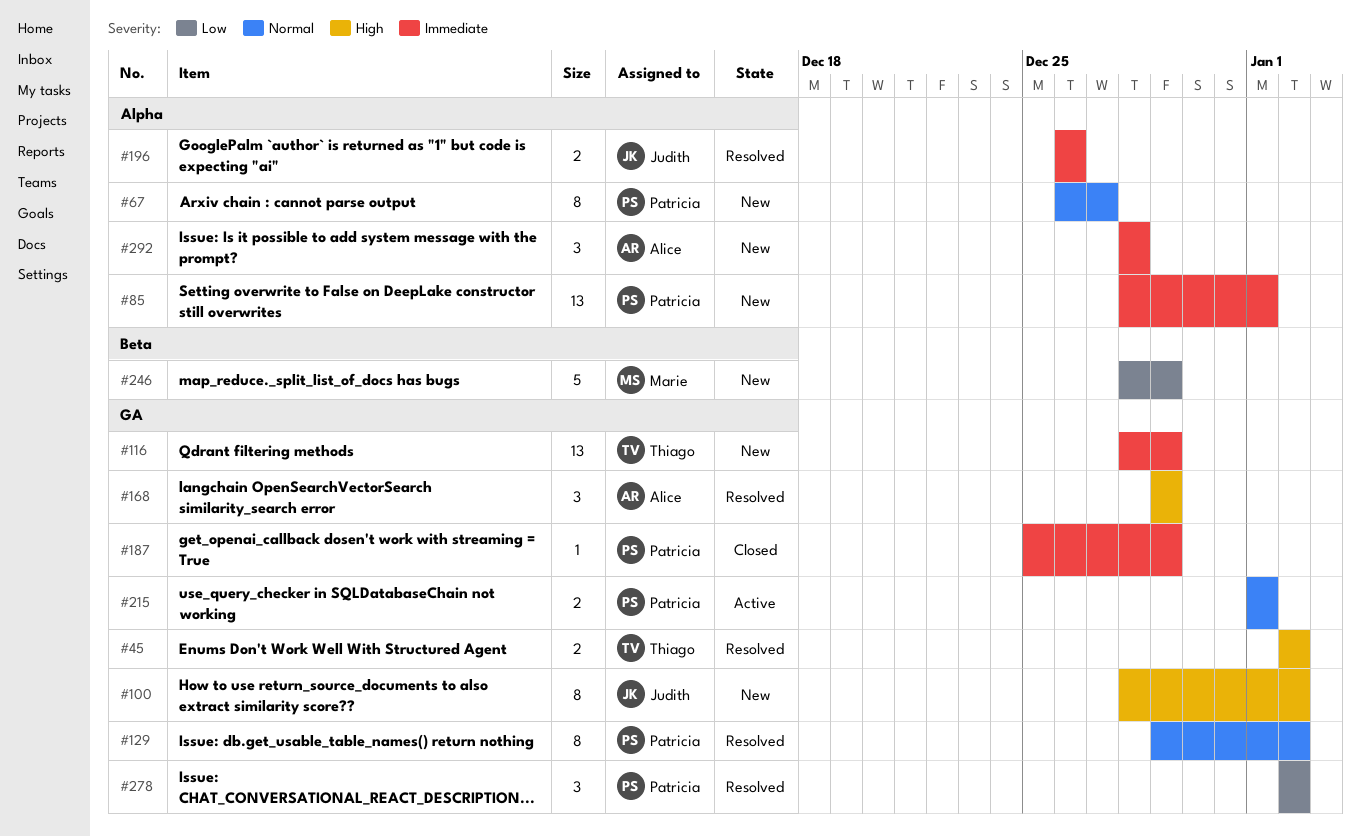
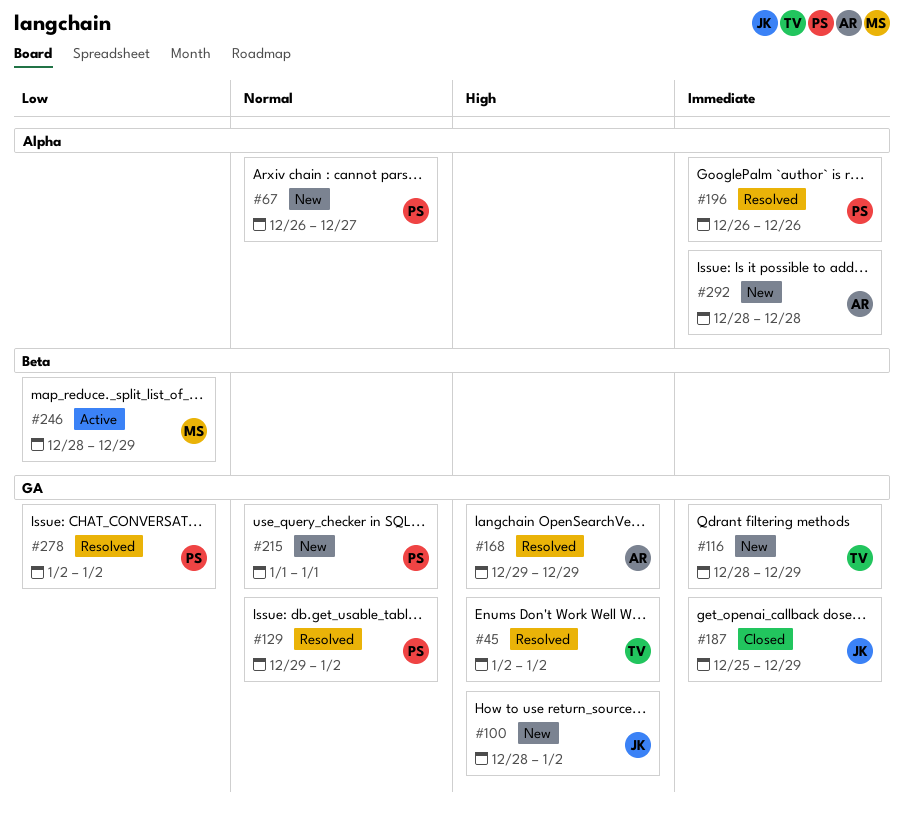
#85: present -> none
#187, owner: Patricia -> Judith
#196, owner: Judith -> Patricia
#215, status: Active -> New
#246, status: New -> Active

